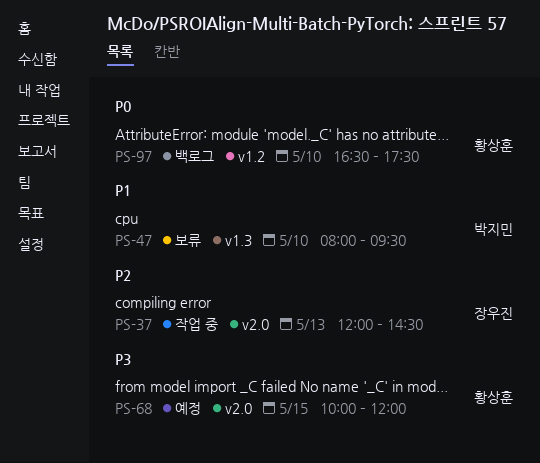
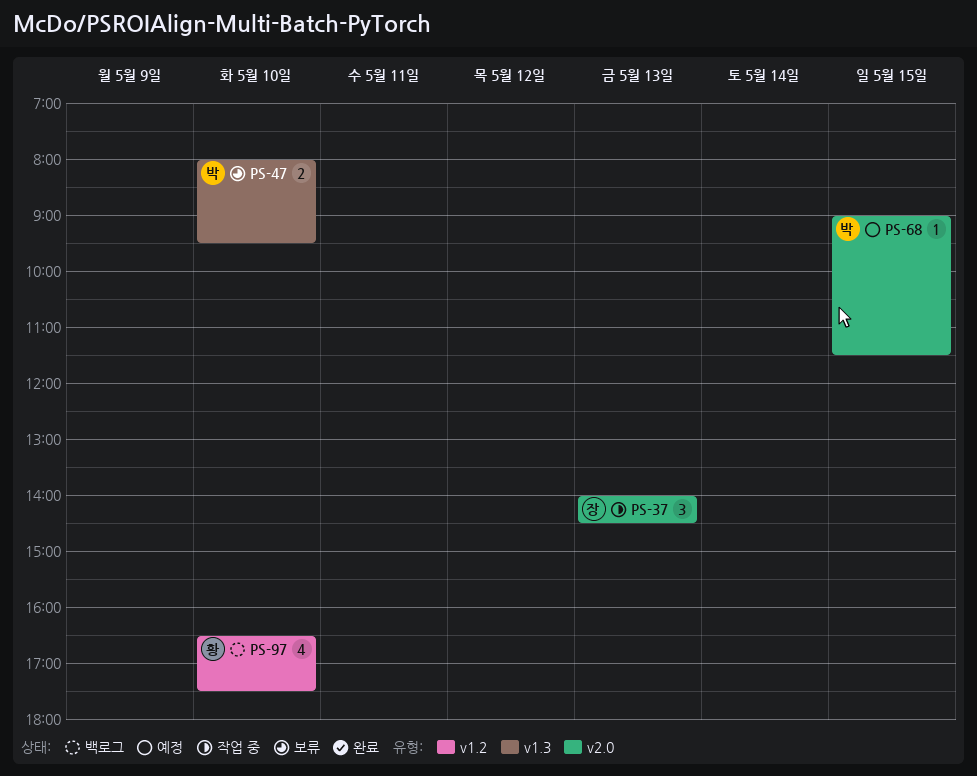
PS-37, begins: 12:00 -> 14:00
PS-68, owner: 황상훈 -> 박지민
PS-68, begins: 10:00 -> 09:00
PS-68, ends: 12:00 -> 11:30

